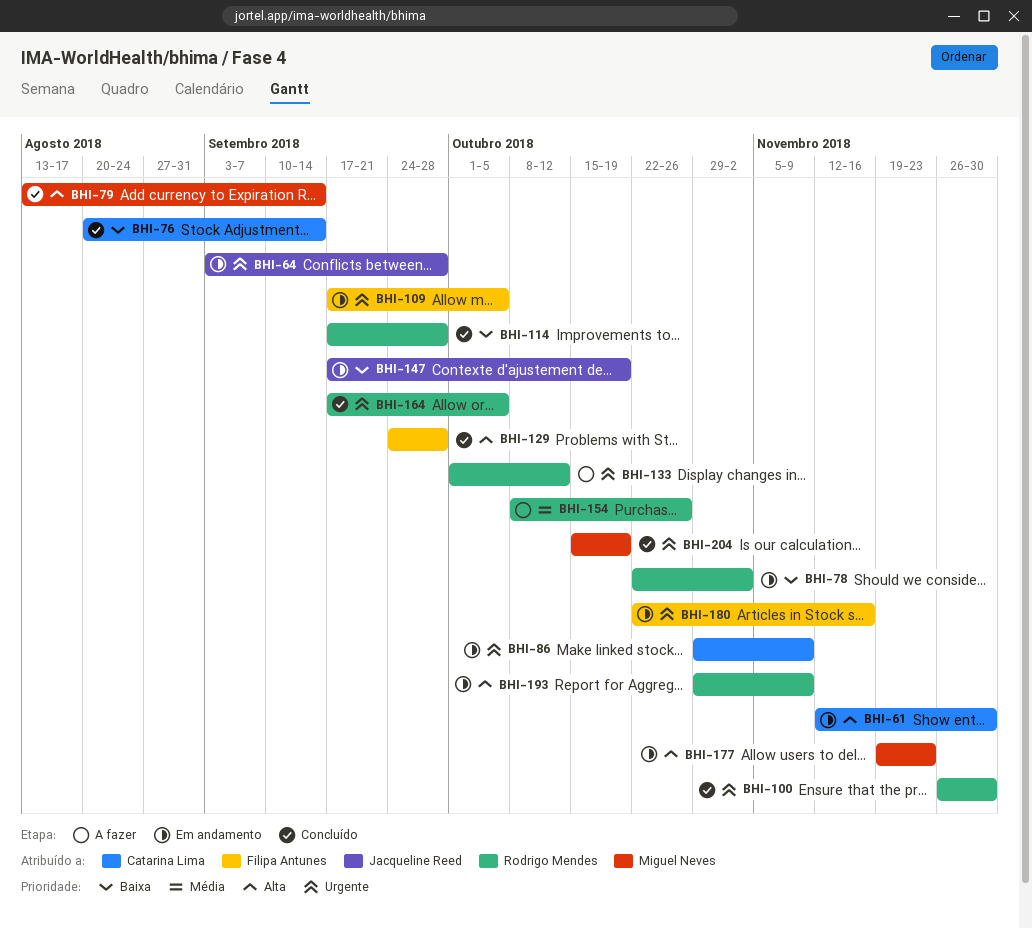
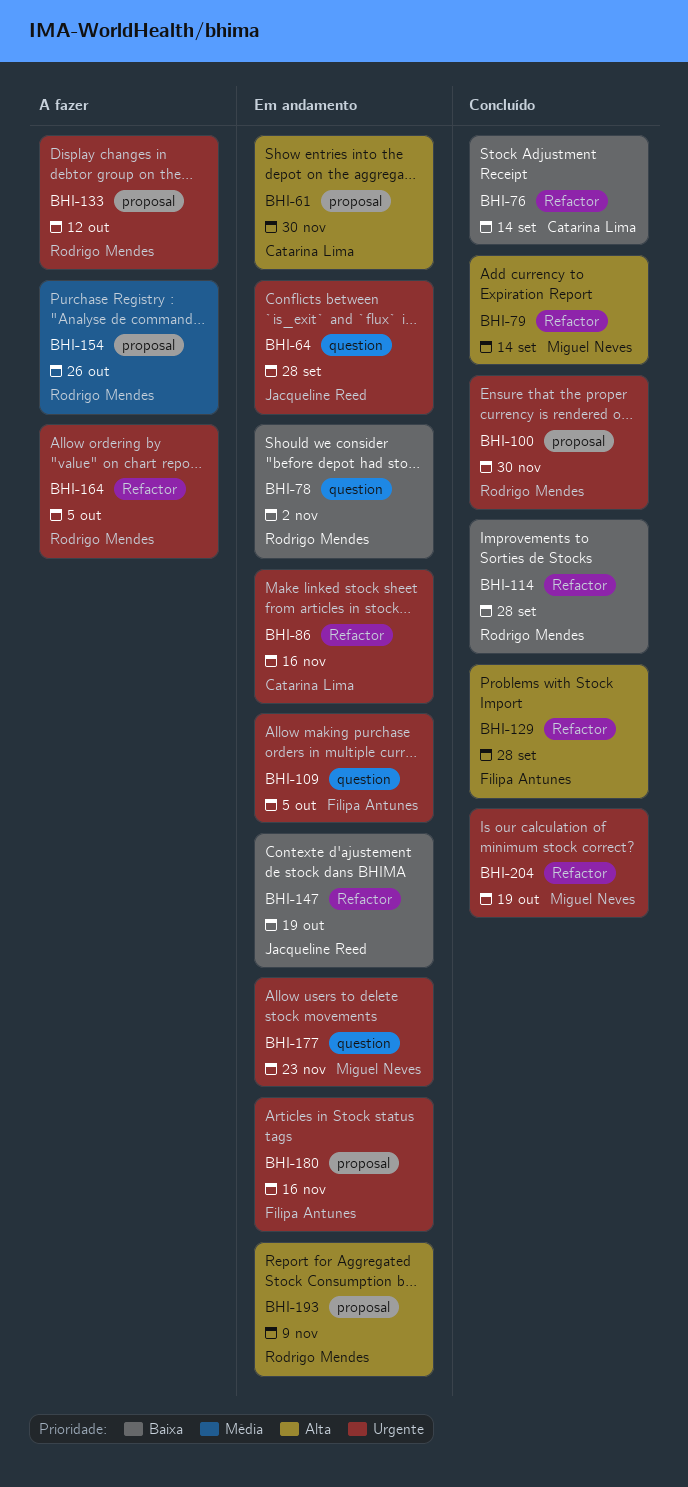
BHI-86, due: Nov 9 -> Nov 16
BHI-164, status: Concluído -> A fazer
BHI-177, priority: Alta -> Urgente

